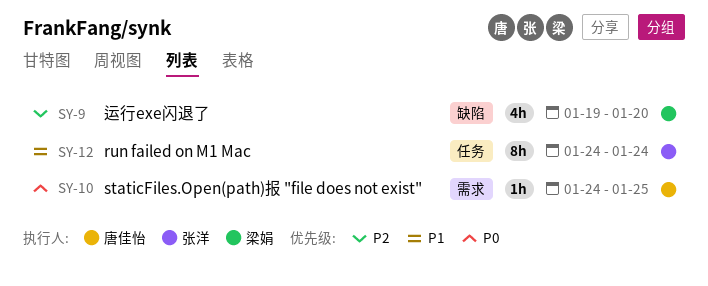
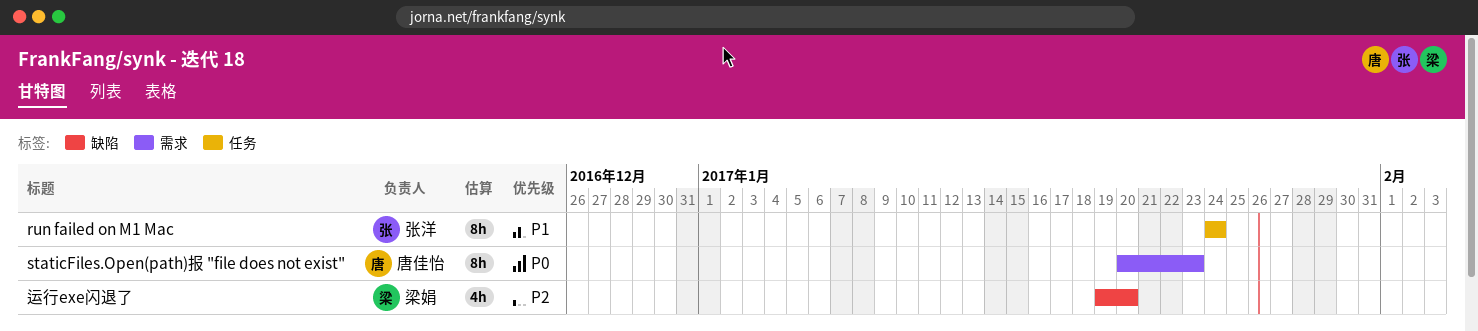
staticFiles.Open(path)报 "file does not exist", estimate: 1h -> 8h
staticFiles.Open(path)报 "file does not exist", start: Jan 24 -> Jan 20
staticFiles.Open(path)报 "file does not exist", due: Jan 25 -> Jan 23

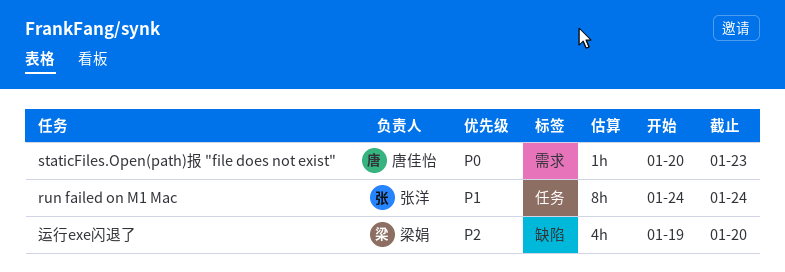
staticFiles.Open(path)报 "file does not exist", estimate: 8h -> 1h

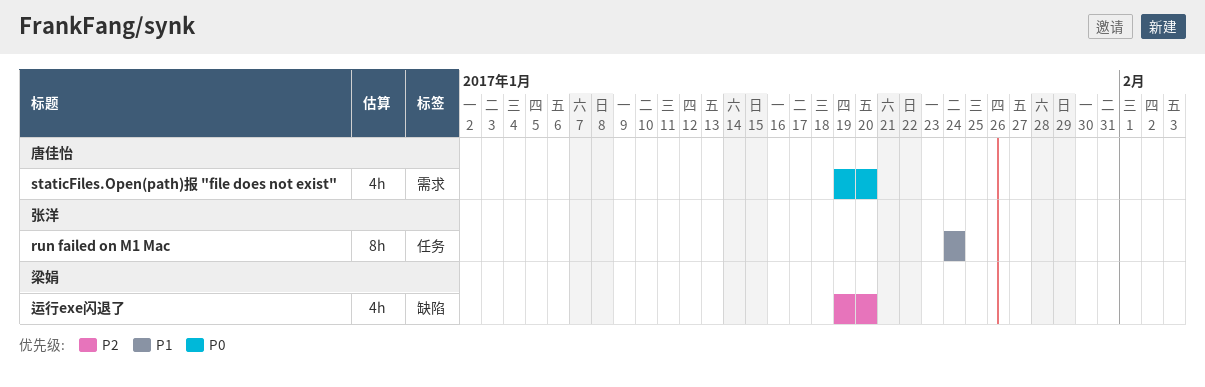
staticFiles.Open(path)报 "file does not exist", estimate: 1h -> 4h
staticFiles.Open(path)报 "file does not exist", start: Jan 20 -> Jan 19
staticFiles.Open(path)报 "file does not exist", due: Jan 23 -> Jan 20

